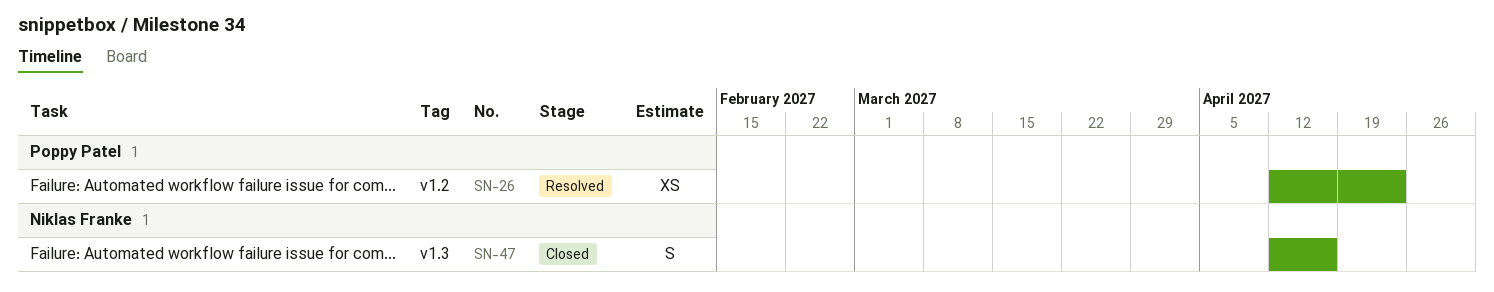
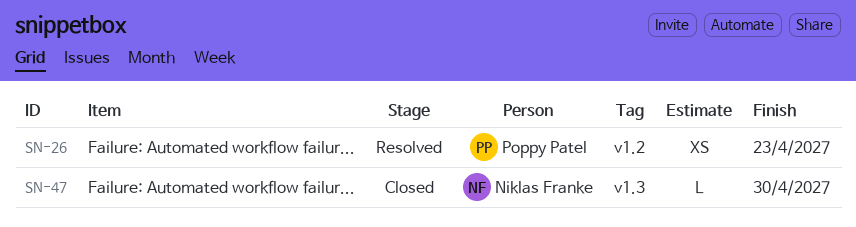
SN-47, estimate: S -> L
SN-47, due: Apr 16 -> Apr 30

